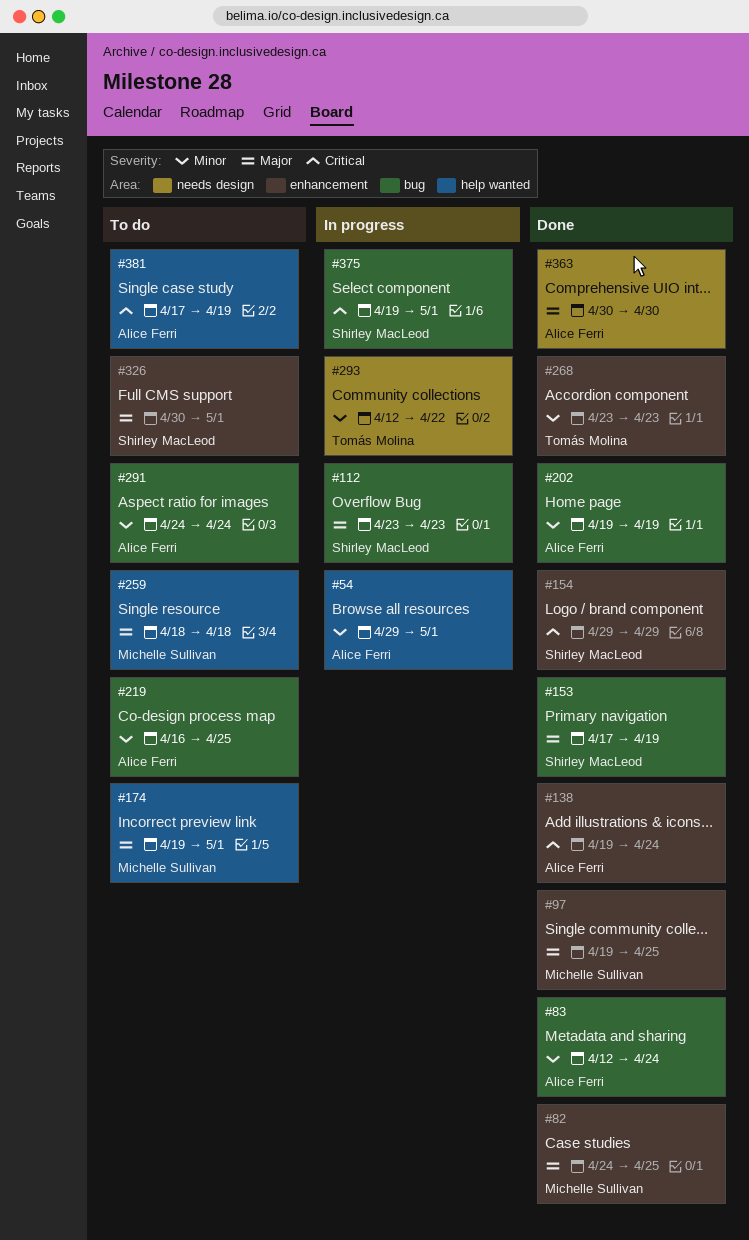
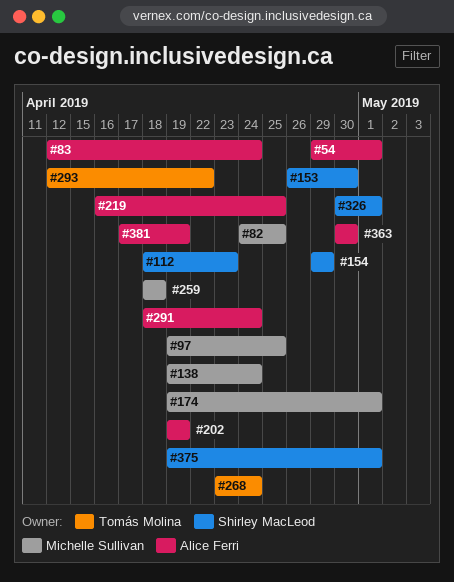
#112, start: Apr 23 -> Apr 18
#138, owner: Alice Ferri -> Michelle Sullivan
#153, start: Apr 17 -> Apr 26
#153, due: Apr 19 -> Apr 30
#268, due: Apr 23 -> Apr 24
#291, start: Apr 24 -> Apr 18

